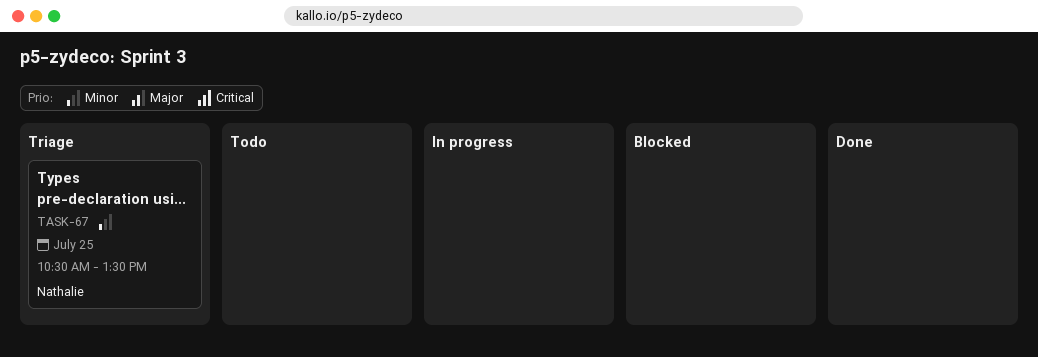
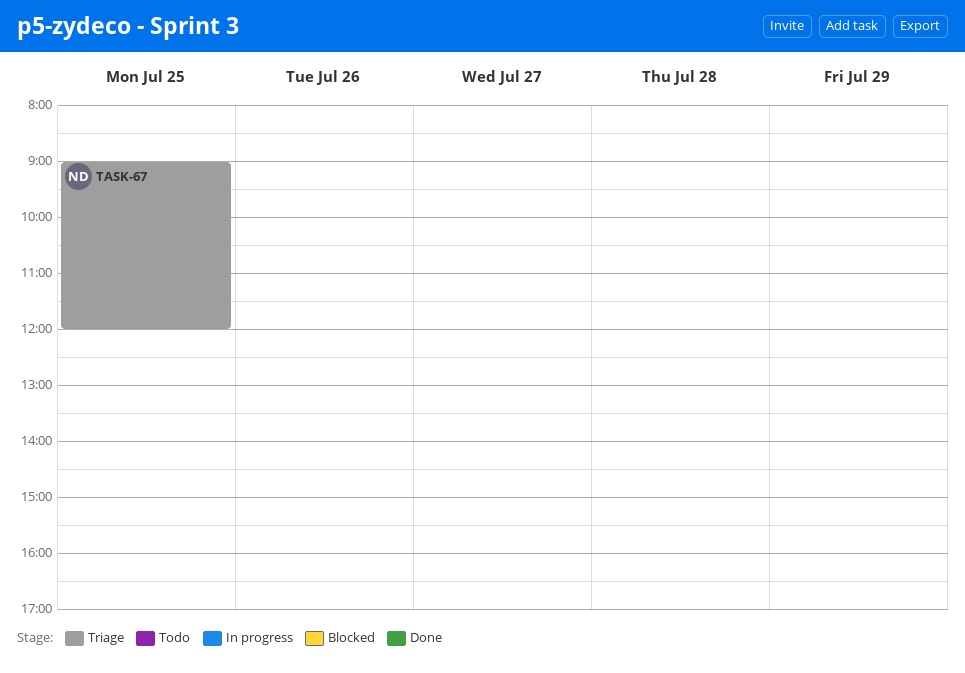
TASK-67, begins: 10:30 -> 09:00
TASK-67, ends: 13:30 -> 12:00

